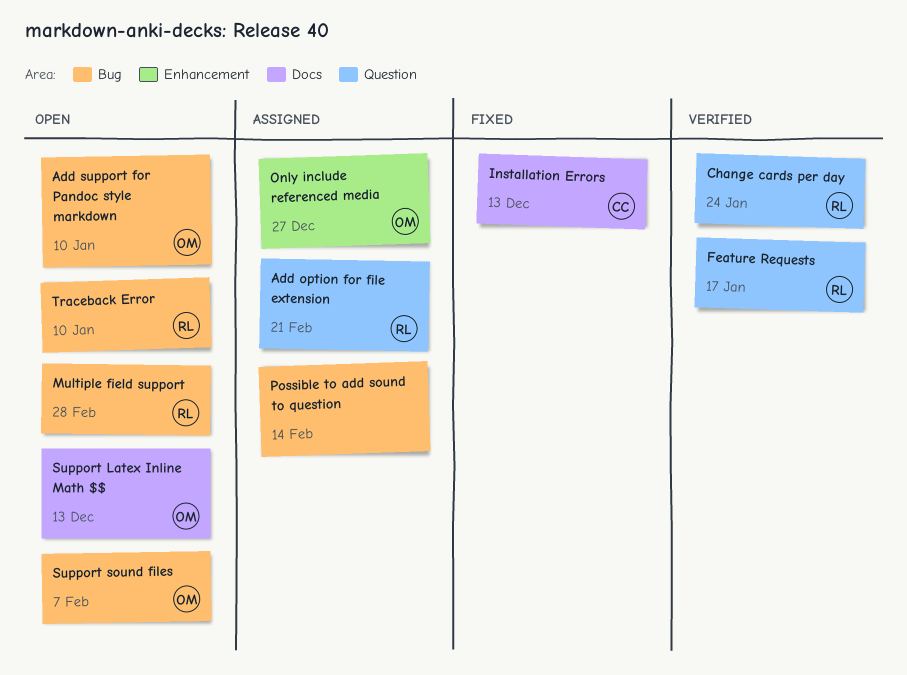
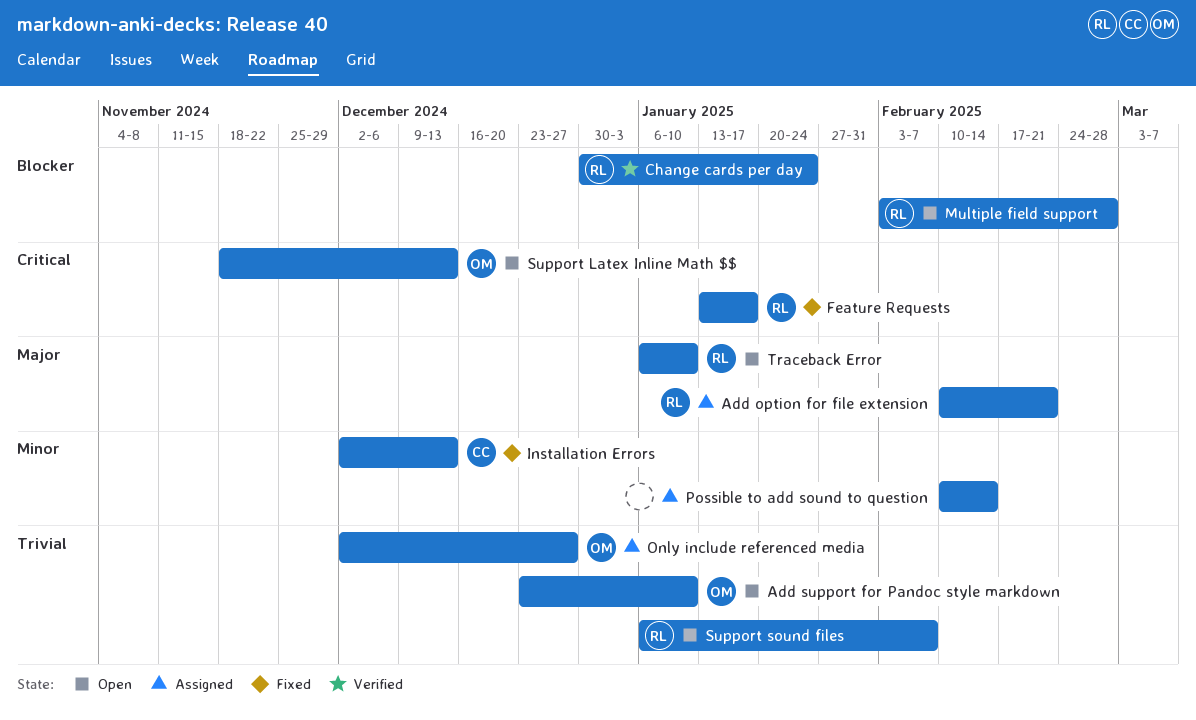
Feature Requests, status: Verified -> Fixed
Support sound files, owner: OM -> RL

